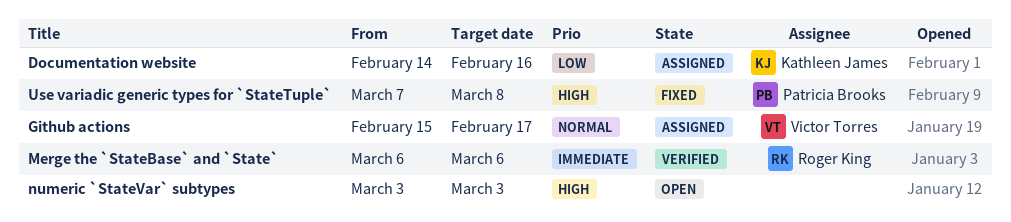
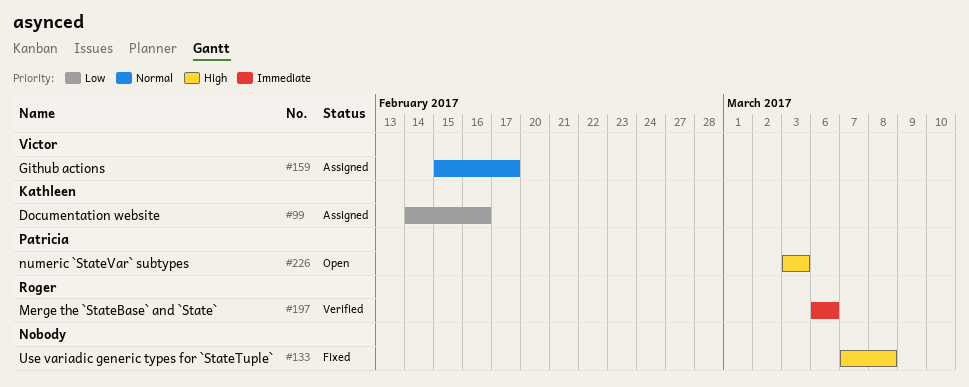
numeric `StateVar` subtypes, owner: none -> Patricia Brooks
Use variadic generic types for `StateTuple`, owner: Patricia Brooks -> none

